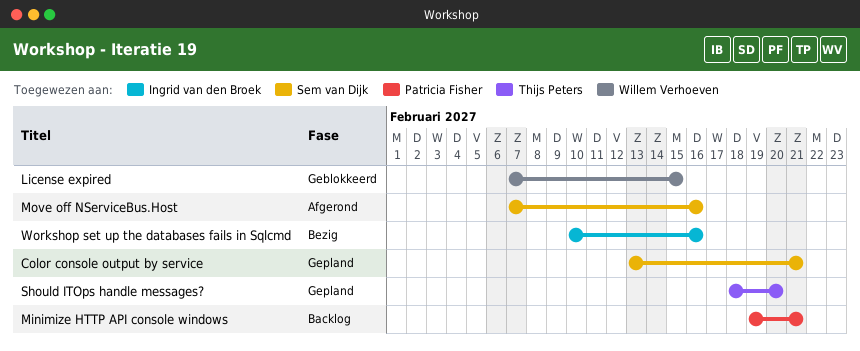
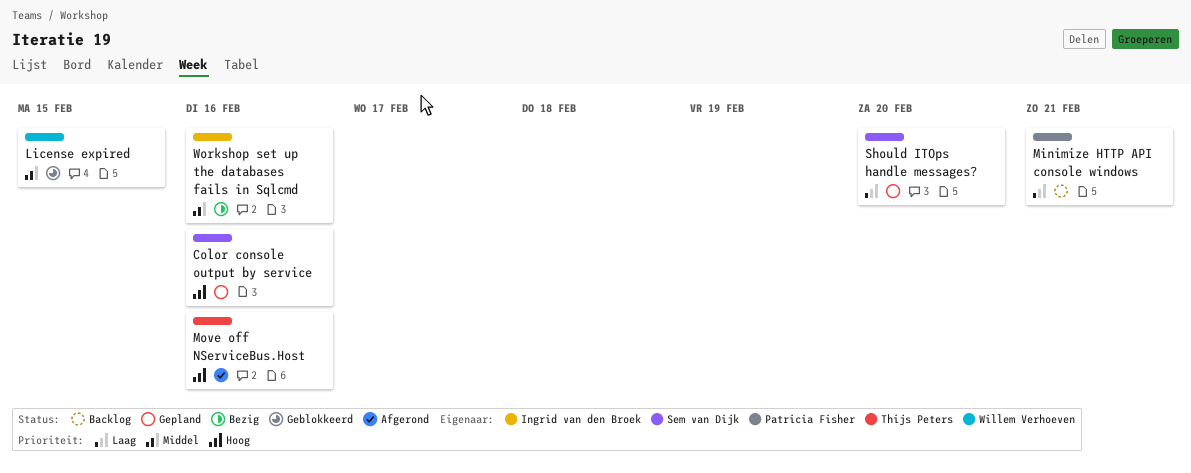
Color console output by service, due: Feb 21 -> Feb 16
Move off NServiceBus.Host, owner: Sem van Dijk -> Thijs Peters
Should ITOps handle messages?, owner: Thijs Peters -> Sem van Dijk

